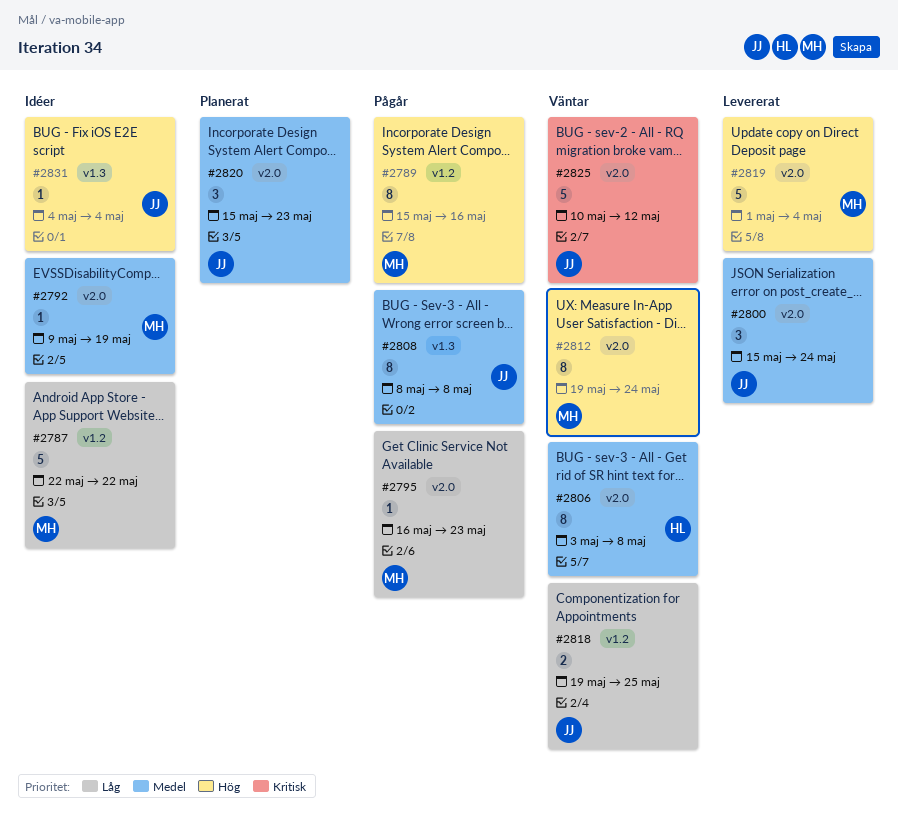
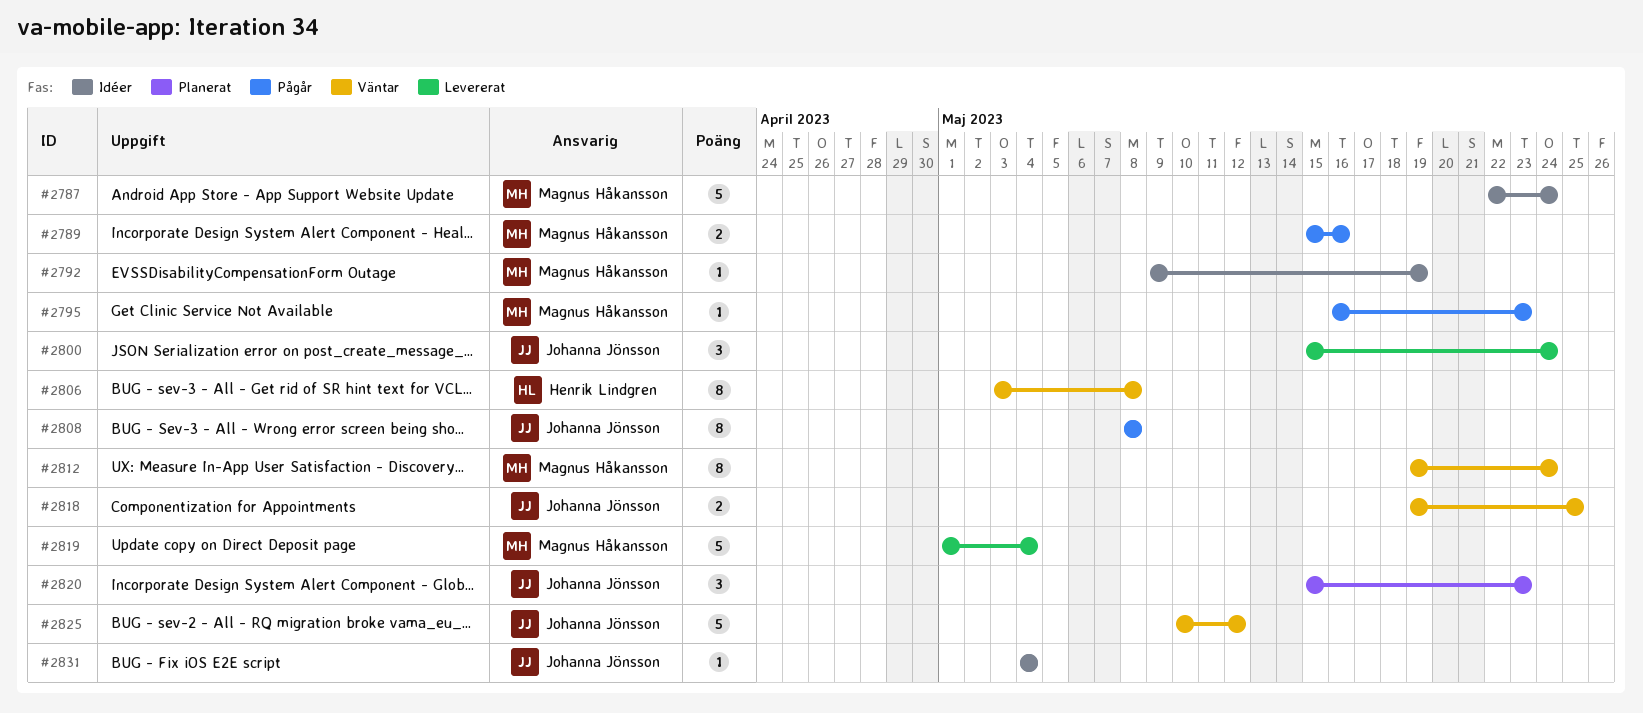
#2787, due: May 22 -> May 24
#2789, estimate: 8 -> 2

